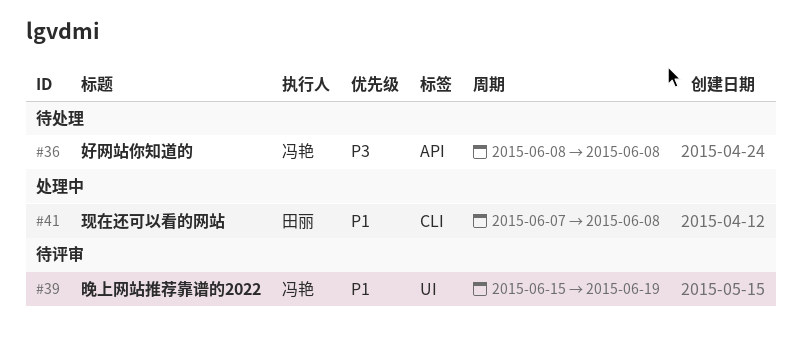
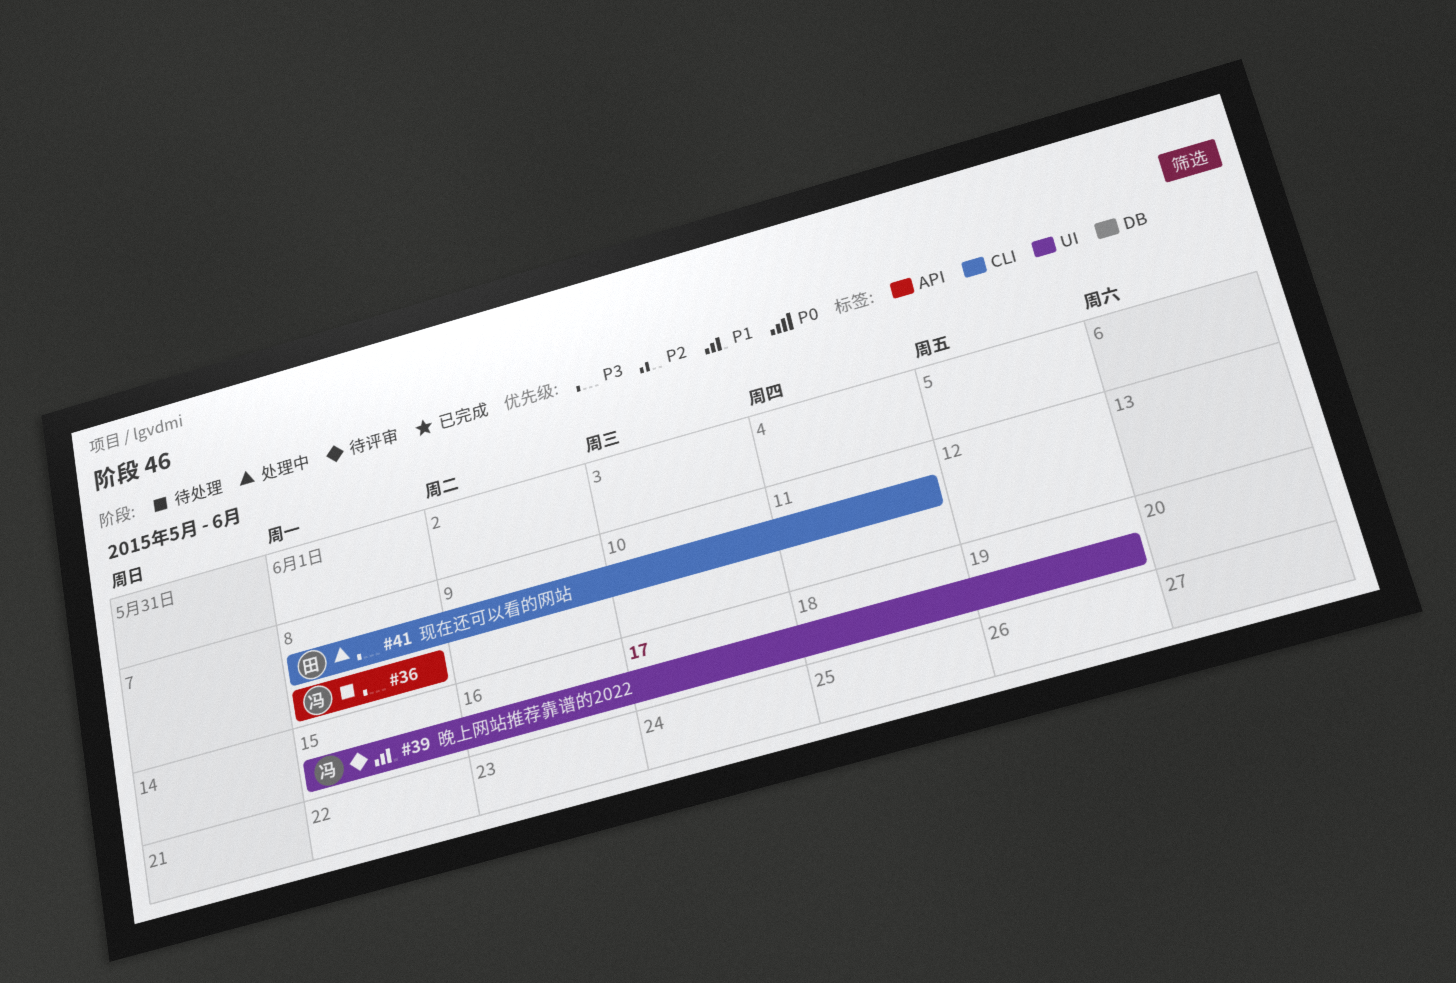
#41, priority: P1 -> P3
#41, start: Jun 7 -> Jun 8
#41, due: Jun 8 -> Jun 11

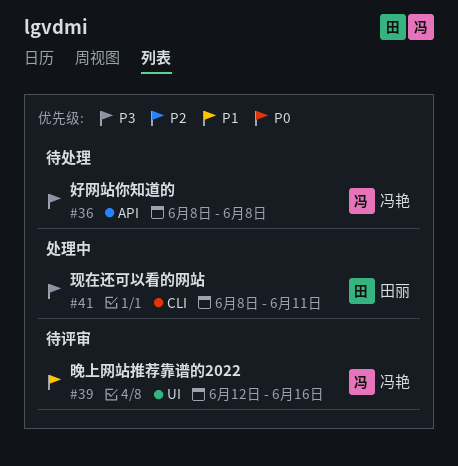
#39, start: Jun 15 -> Jun 12
#39, due: Jun 19 -> Jun 16

